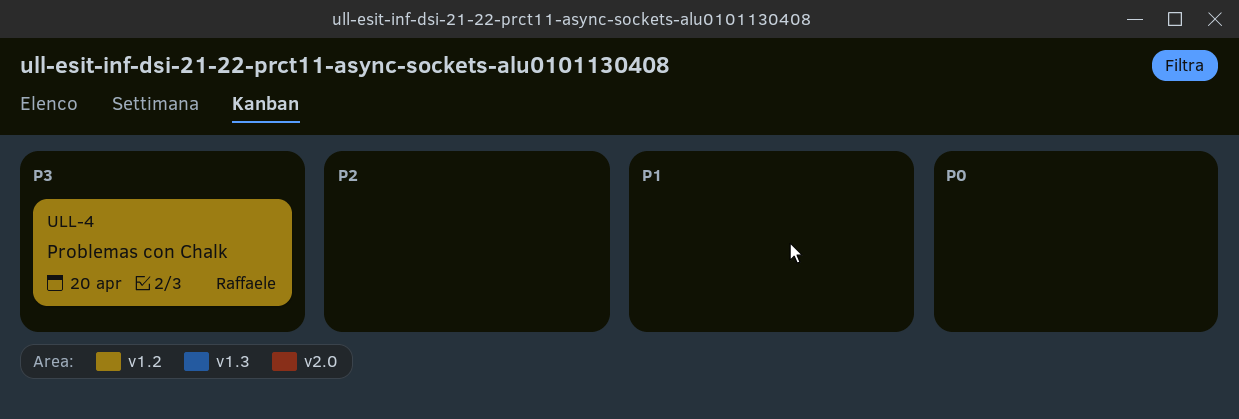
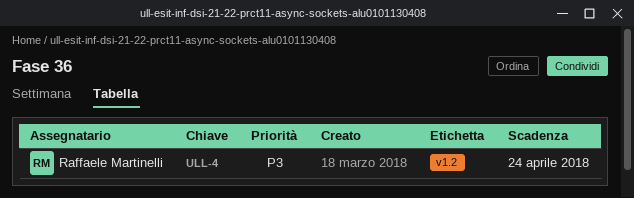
ULL-4, due: Apr 20 -> Apr 24

